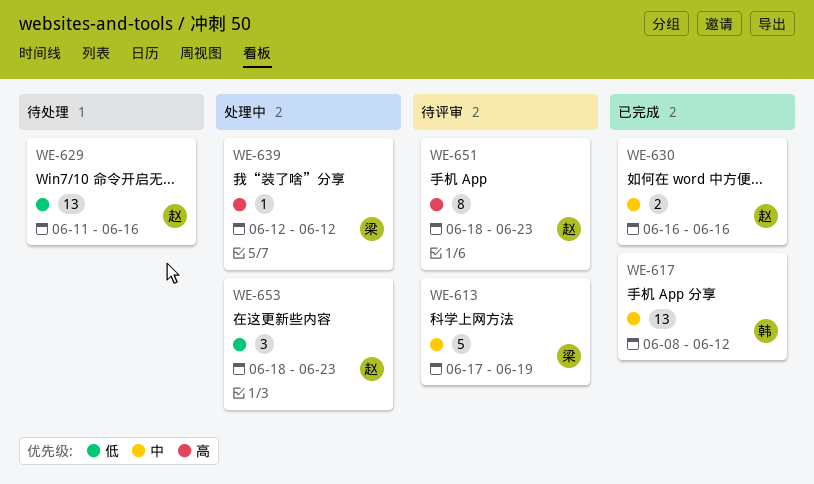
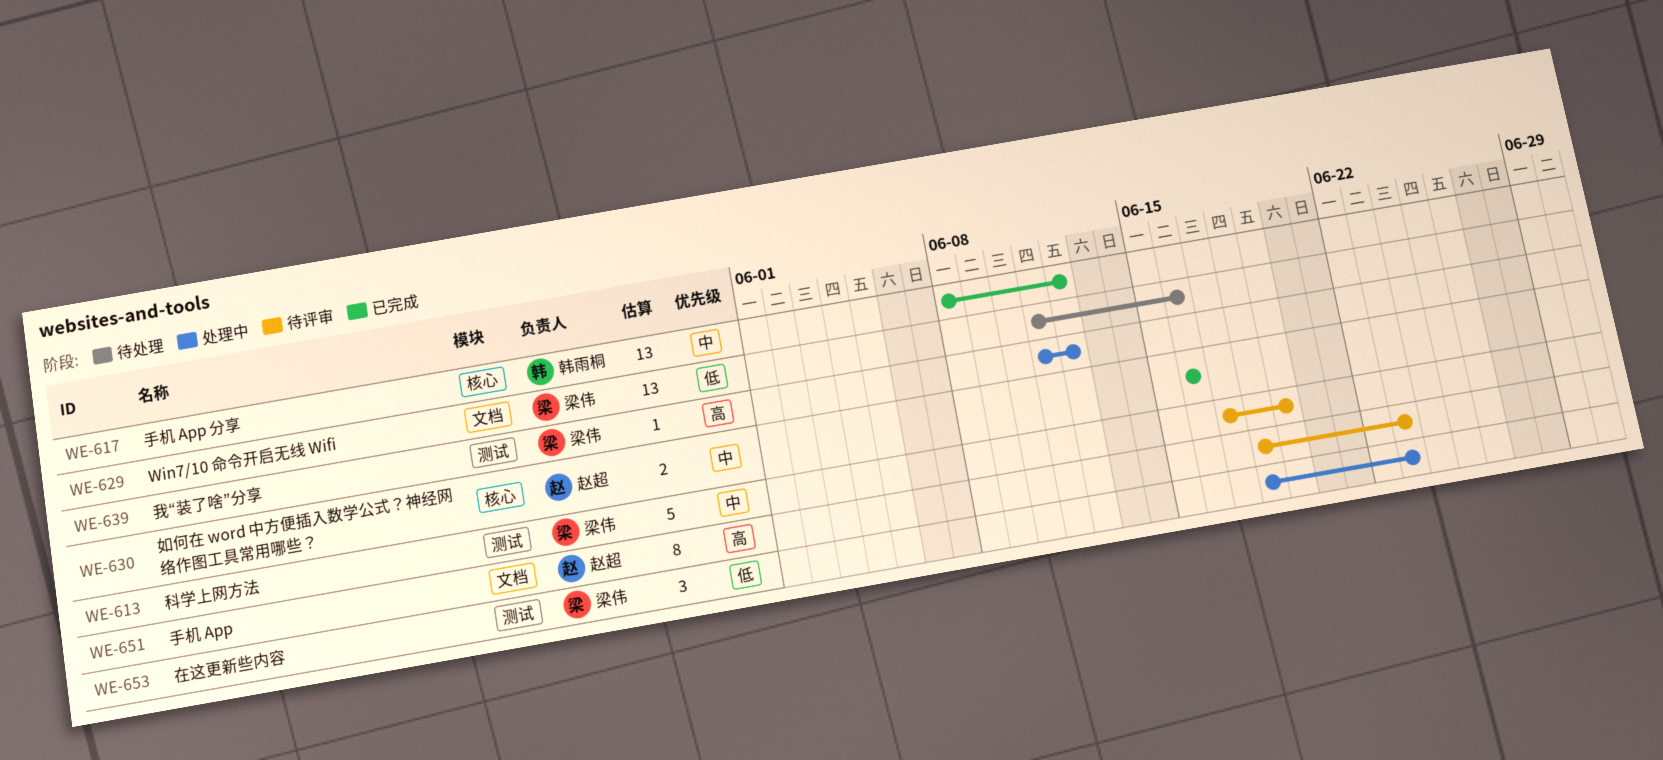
WE-629, owner: 赵超 -> 梁伟
WE-639, start: Jun 12 -> Jun 11
WE-653, owner: 赵超 -> 梁伟

